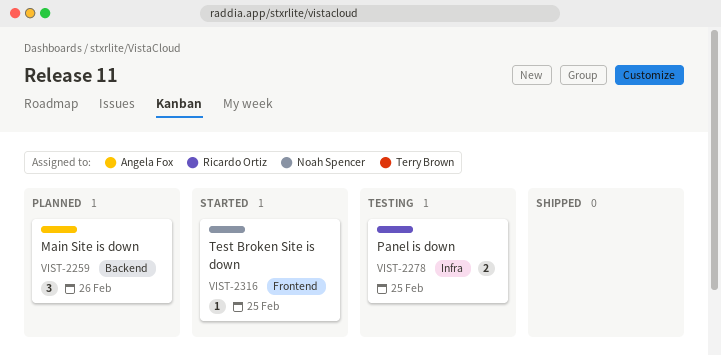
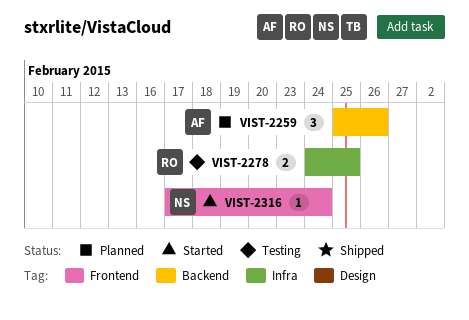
VIST-2316, due: Feb 25 -> Feb 24

